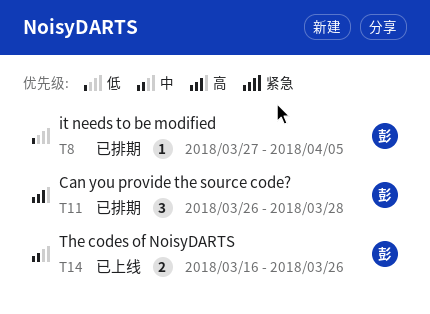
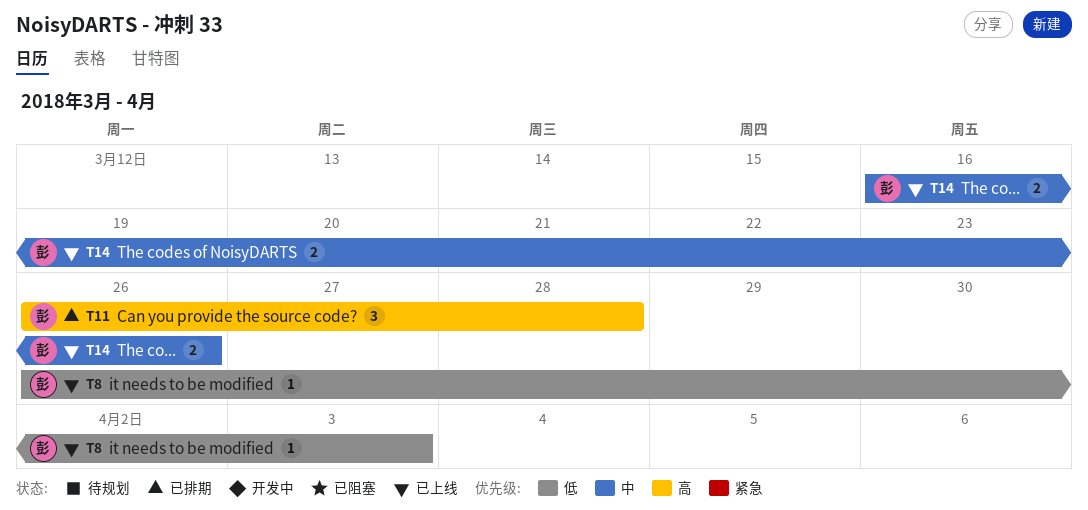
T8, status: 已排期 -> 已上线
T8, start: Mar 27 -> Mar 26
T8, due: Apr 5 -> Apr 3

